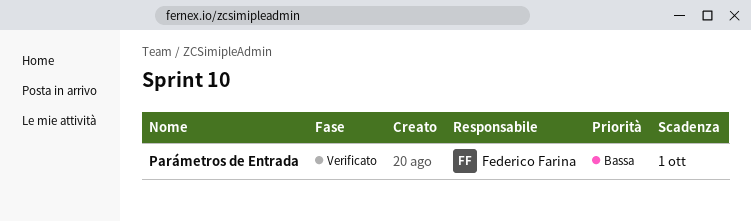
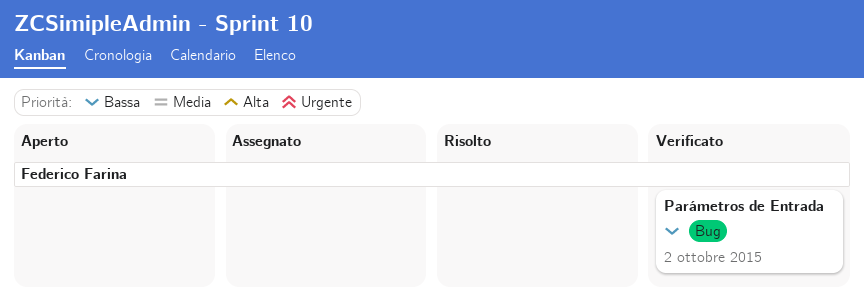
Parámetros de Entrada, due: Oct 1 -> Oct 2

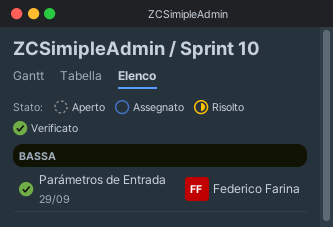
Parámetros de Entrada, due: Oct 2 -> Sep 29

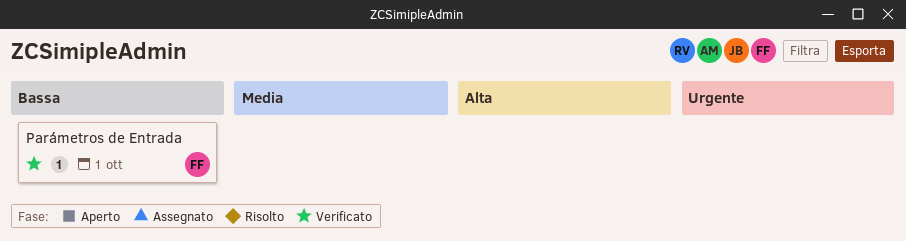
Parámetros de Entrada, due: Sep 29 -> Oct 1

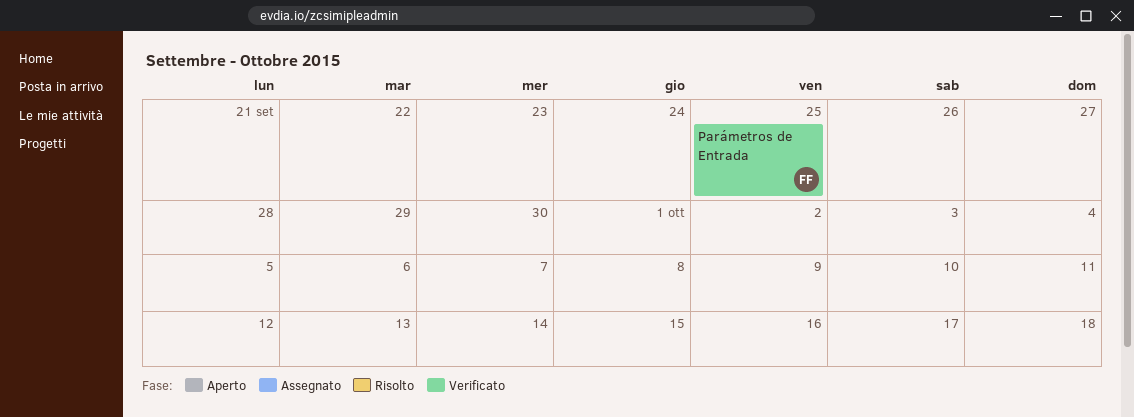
Parámetros de Entrada, due: Oct 1 -> Sep 25

